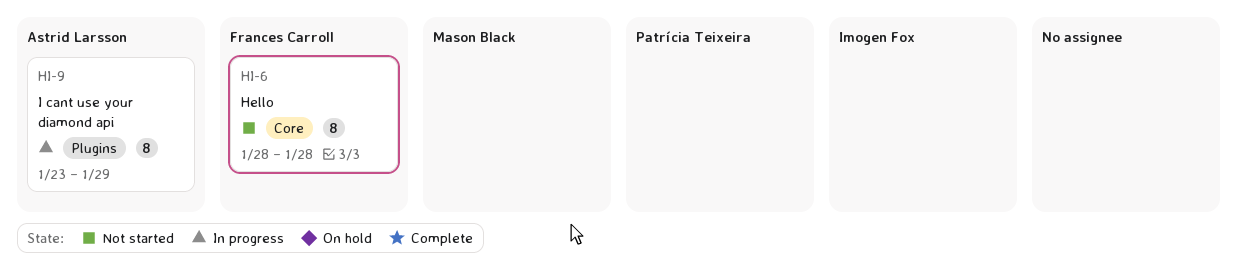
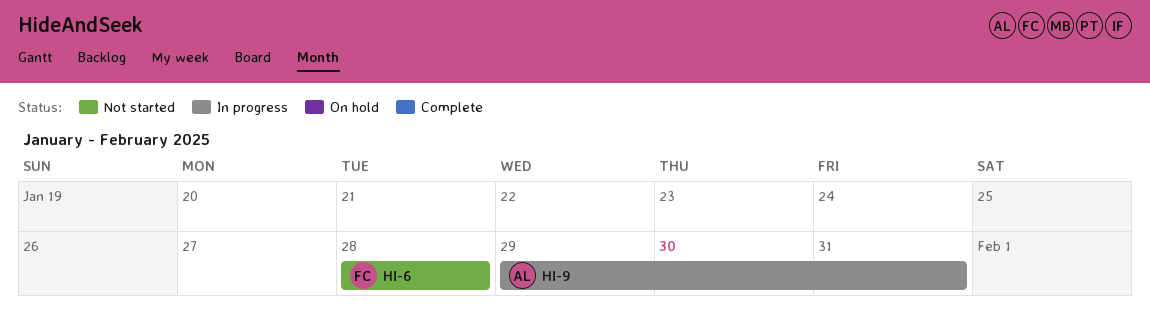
HI-9, start: Jan 23 -> Jan 29
HI-9, due: Jan 29 -> Jan 31

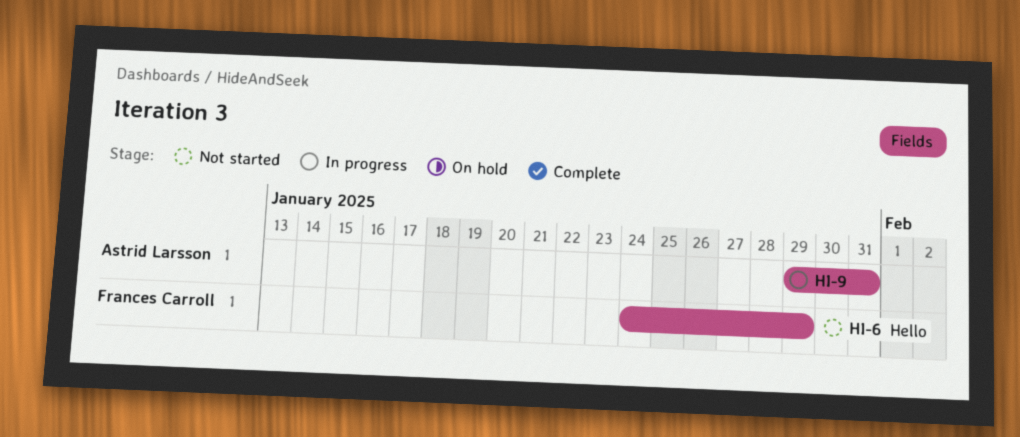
HI-6, start: Jan 28 -> Jan 24
HI-6, due: Jan 28 -> Jan 29

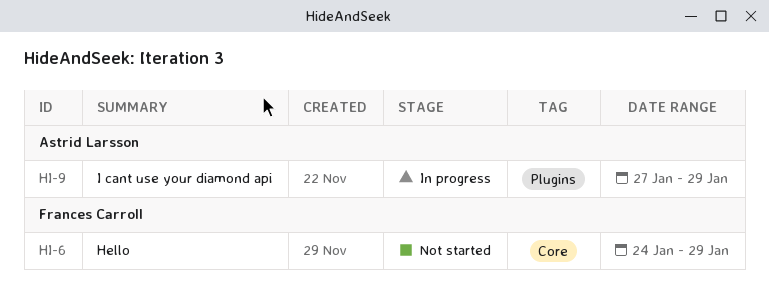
HI-9, start: Jan 29 -> Jan 27
HI-9, due: Jan 31 -> Jan 29

